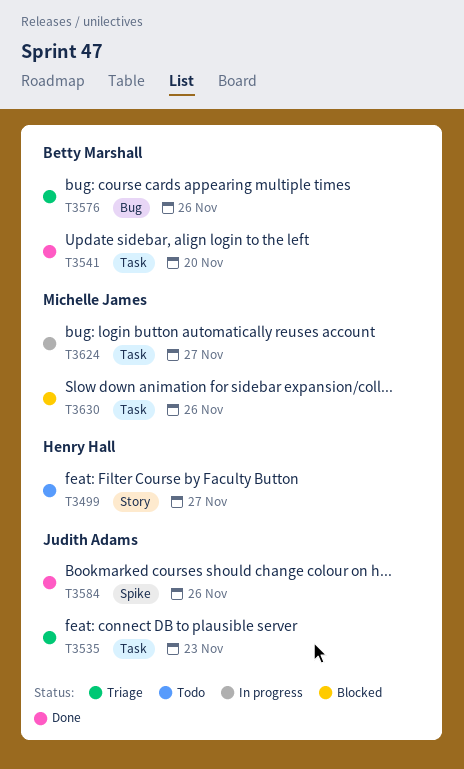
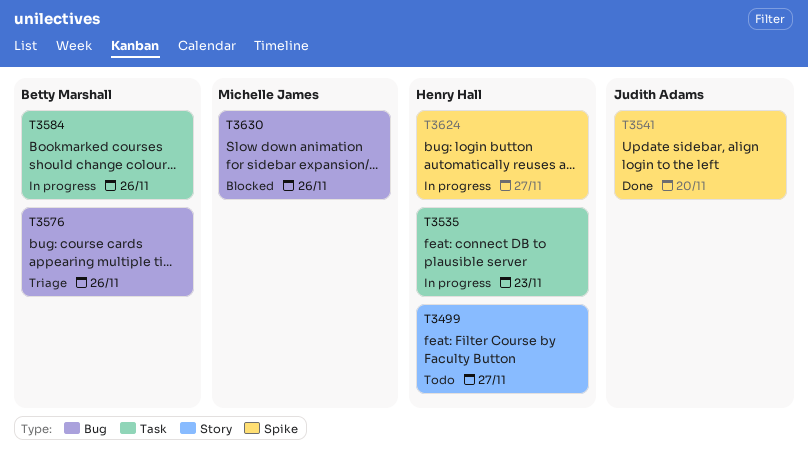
T3535, status: Triage -> In progress
T3535, owner: Judith Adams -> Henry Hall
T3541, owner: Betty Marshall -> Judith Adams
T3541, label: Task -> Spike
T3584, status: Done -> In progress
T3584, owner: Judith Adams -> Betty Marshall
T3584, label: Spike -> Task
T3624, owner: Michelle James -> Henry Hall
T3624, label: Task -> Spike
T3630, label: Task -> Bug

